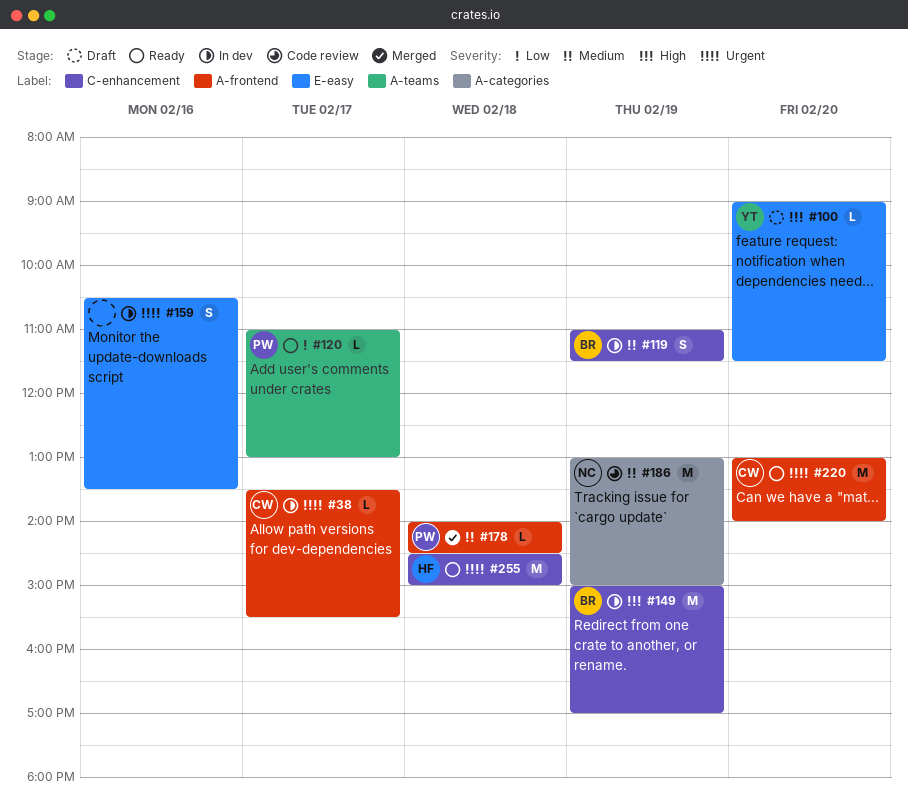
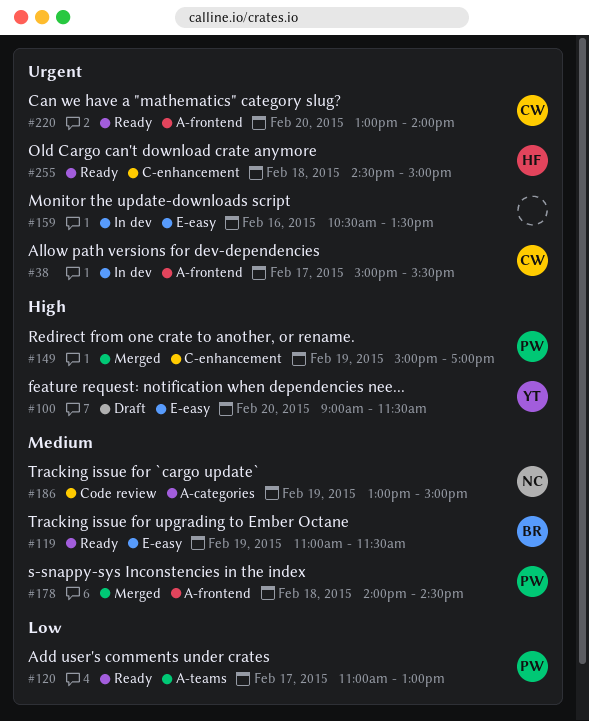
#38, begins: 13:30 -> 15:00
#119, status: In dev -> Ready
#119, label: C-enhancement -> E-easy
#149, status: In dev -> Merged
#149, owner: BR -> PW

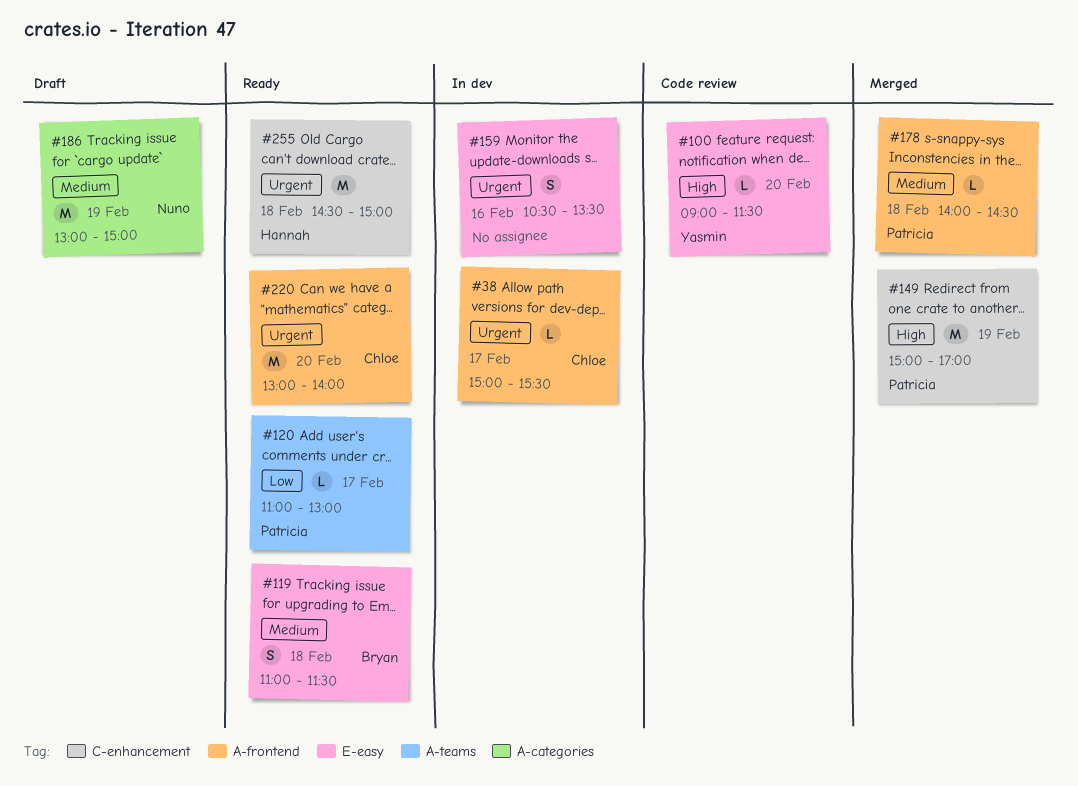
#100, status: Draft -> Code review
#119, day: Feb 19 -> Feb 18
#186, status: Code review -> Draft

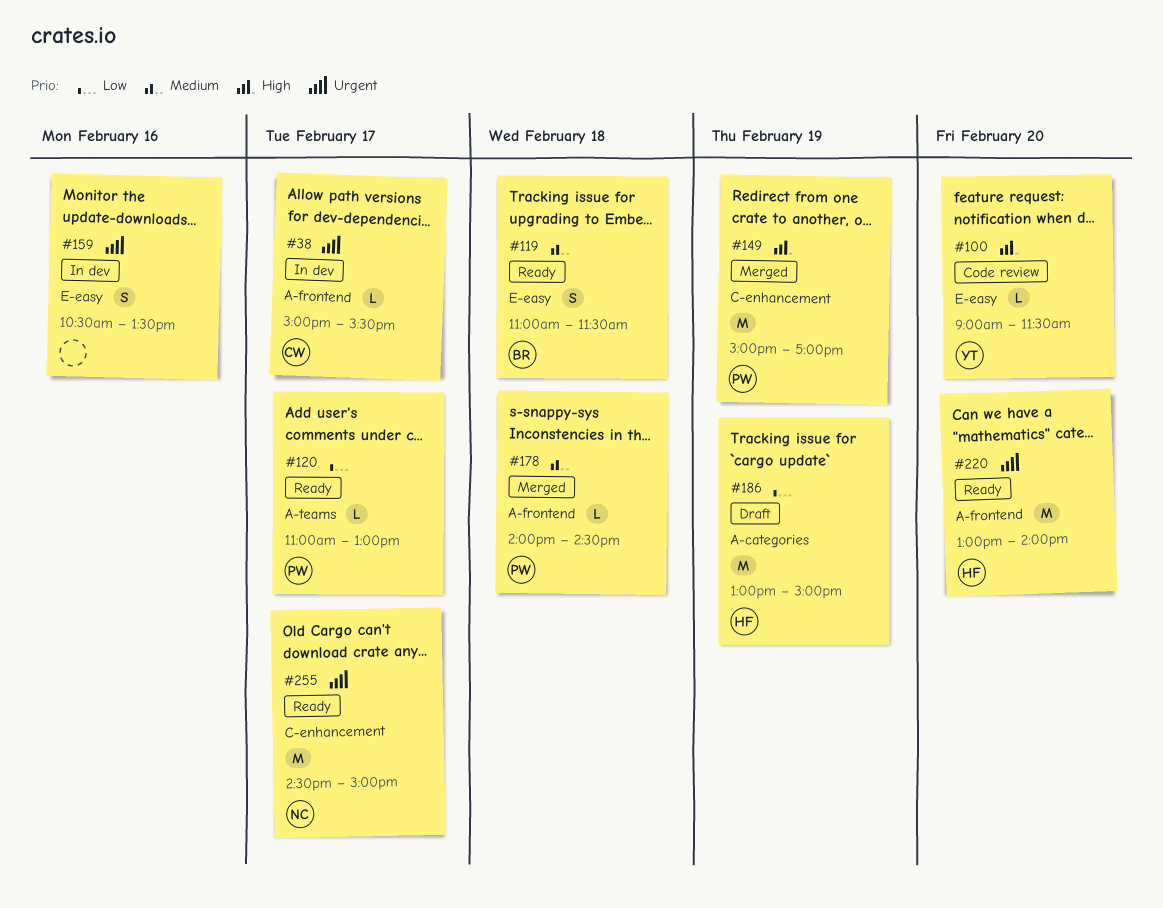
#186, owner: Nuno -> Hannah
#186, priority: Medium -> Low
#220, owner: Chloe -> Hannah
#255, owner: Hannah -> Nuno
#255, day: Feb 18 -> Feb 17

